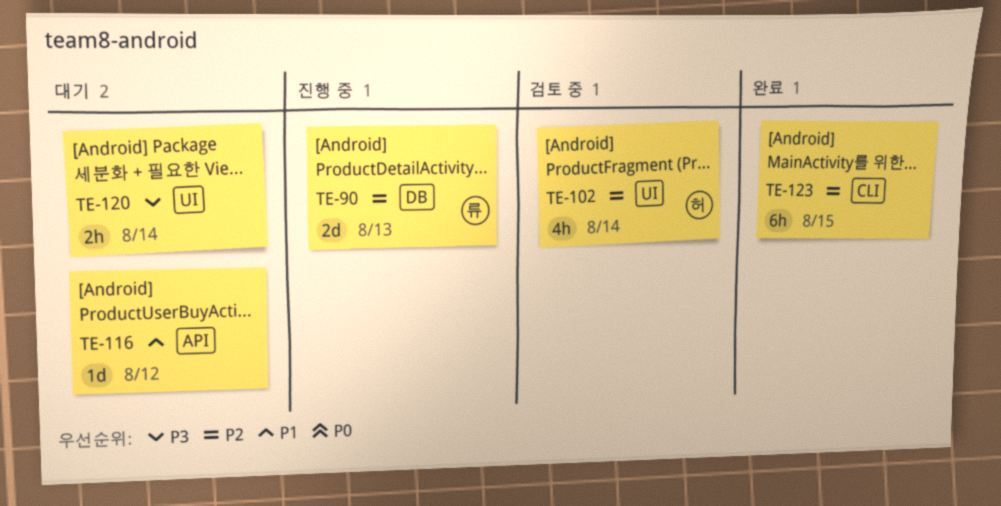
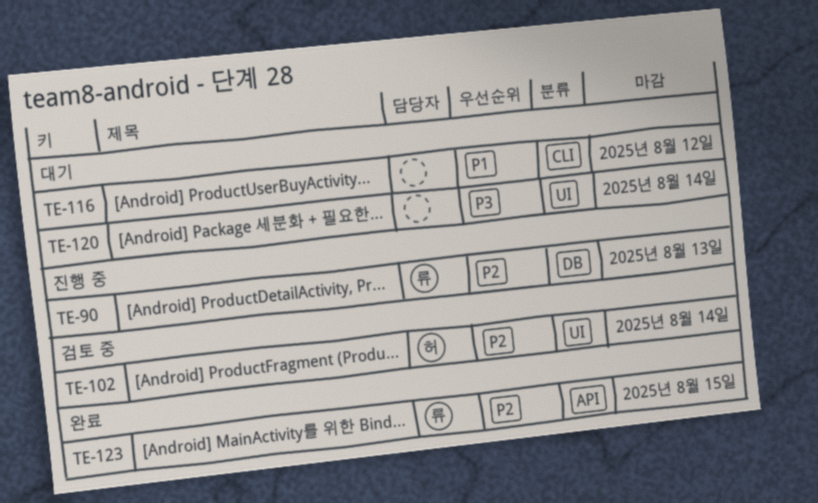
TE-116, label: API -> CLI
TE-123, owner: none -> 류
TE-123, label: CLI -> API

